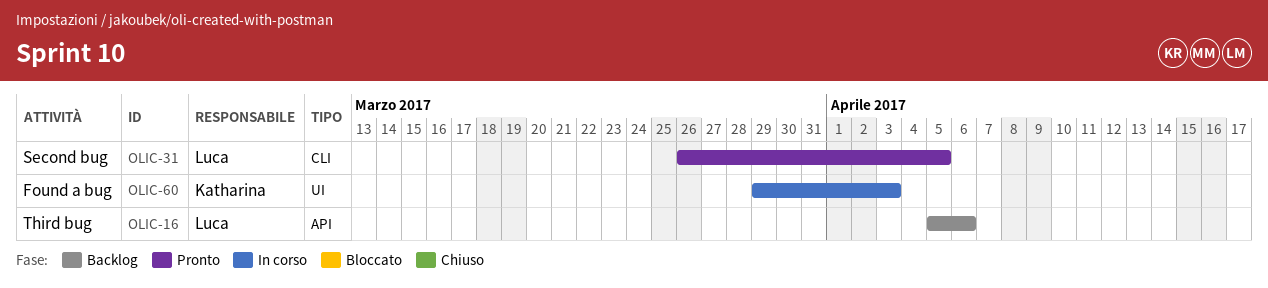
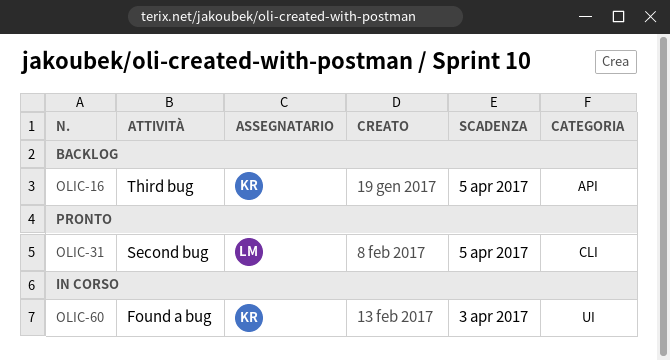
OLIC-16, owner: Luca -> Katharina
OLIC-16, due: Apr 6 -> Apr 5

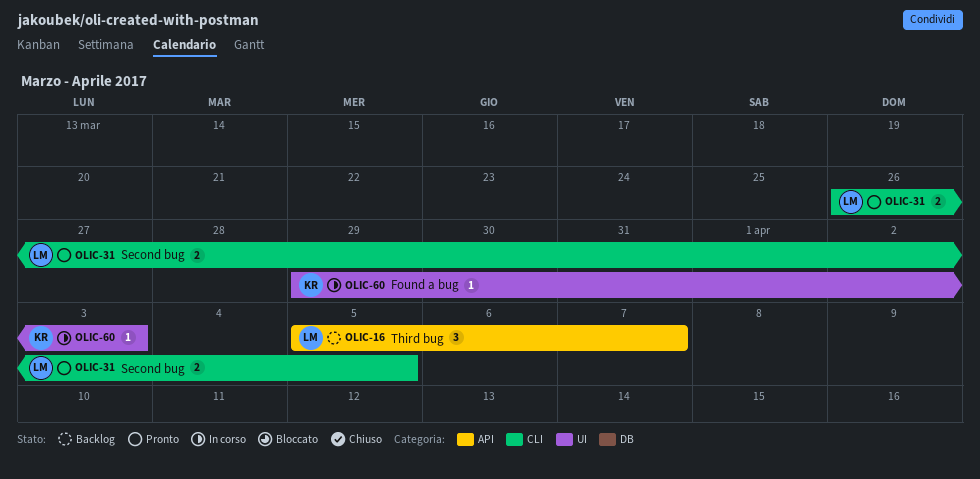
OLIC-16, owner: KR -> LM
OLIC-16, due: Apr 5 -> Apr 7

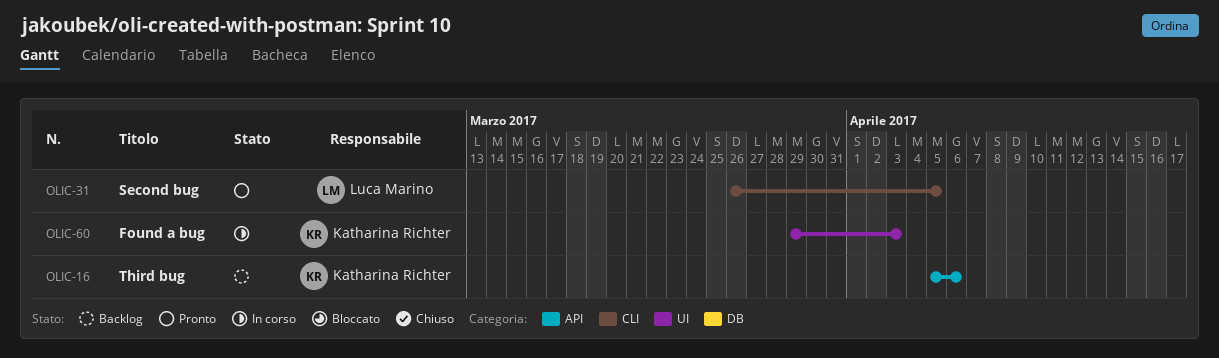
OLIC-16, owner: Luca Marino -> Katharina Richter
OLIC-16, due: Apr 7 -> Apr 6

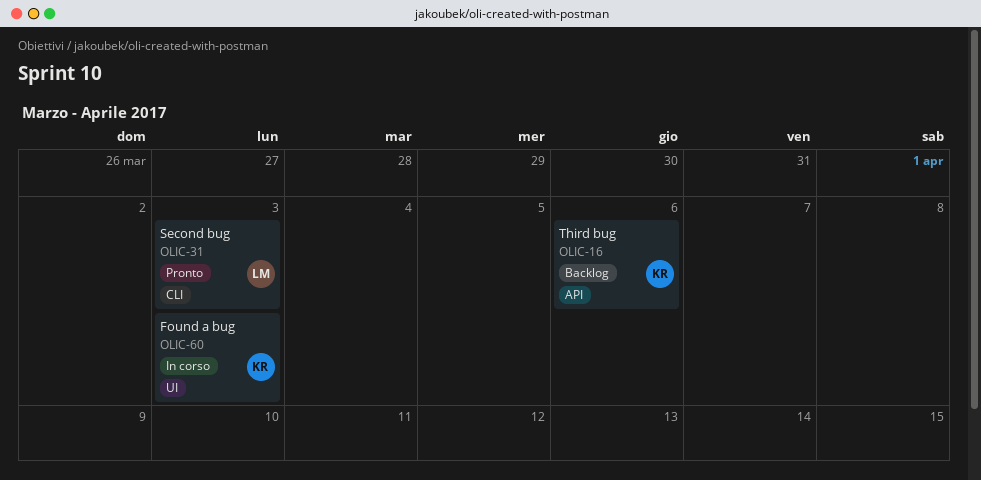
OLIC-31, due: Apr 5 -> Apr 3

